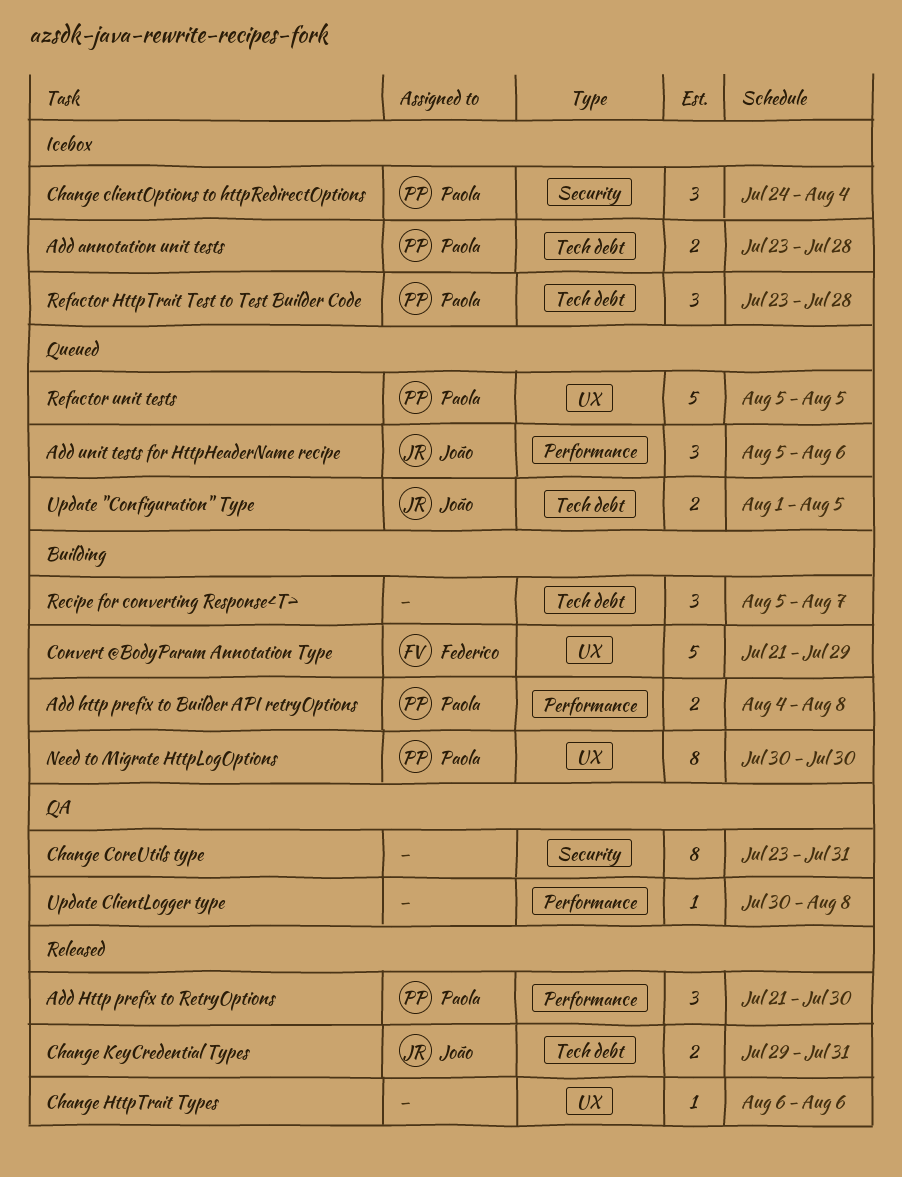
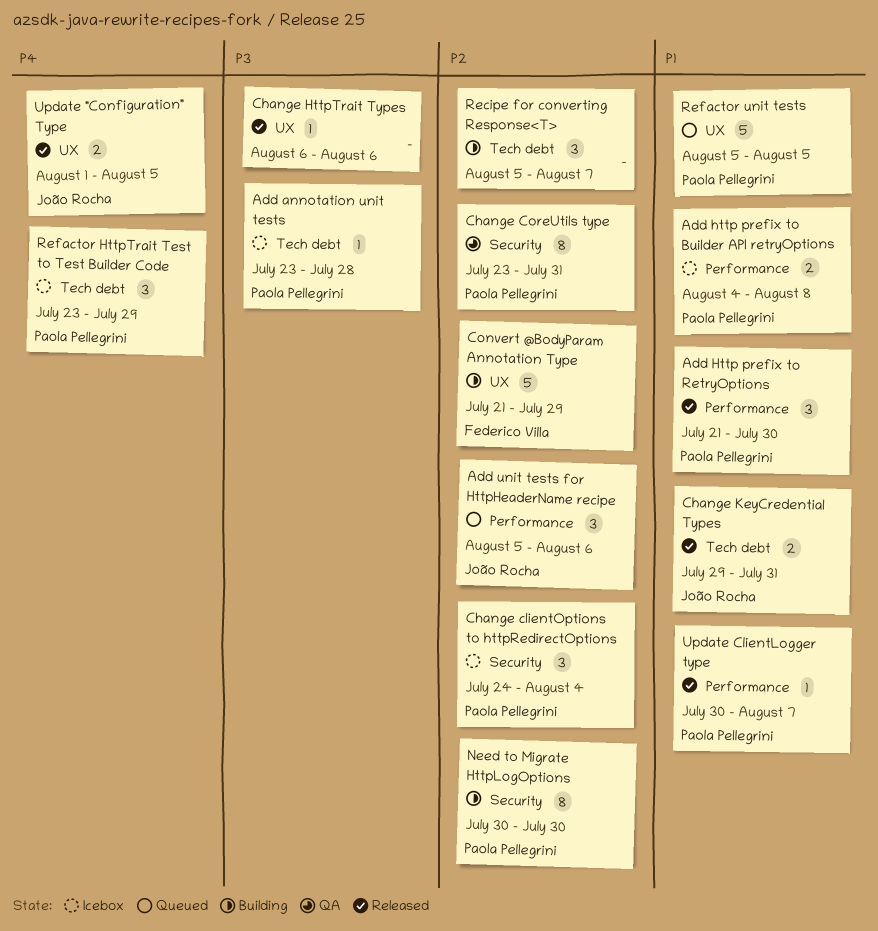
Add annotation unit tests, estimate: 2 -> 1
Add http prefix to Builder API retryOptions, status: Building -> Icebox
Change CoreUtils type, owner: none -> Paola Pellegrini
Need to Migrate HttpLogOptions, label: UX -> Security
Refactor HttpTrait Test to Test Builder Code, due: Jul 28 -> Jul 29
Update "Configuration" Type, status: Queued -> Released
Update "Configuration" Type, label: Tech debt -> UX
Update ClientLogger type, status: QA -> Released
Update ClientLogger type, owner: none -> Paola Pellegrini
Update ClientLogger type, due: Aug 8 -> Aug 7

